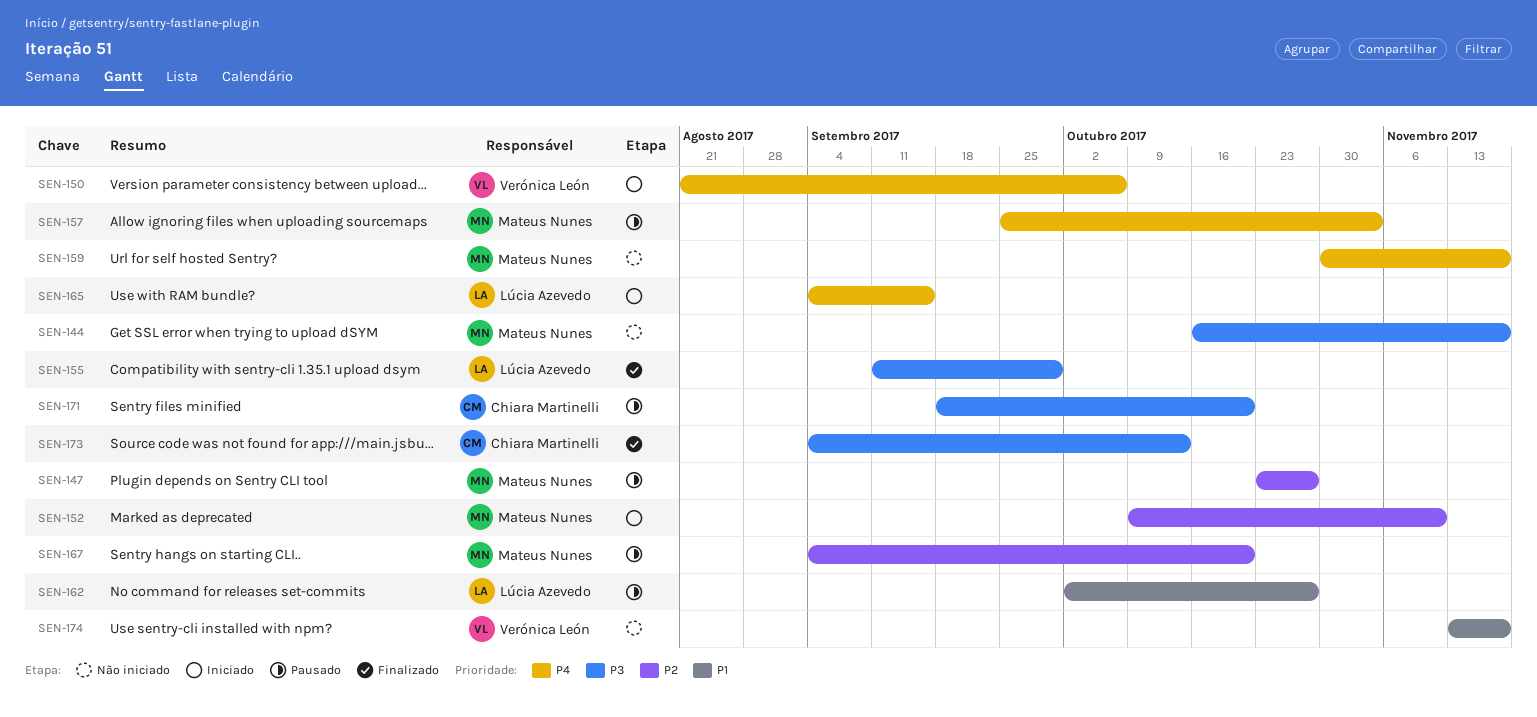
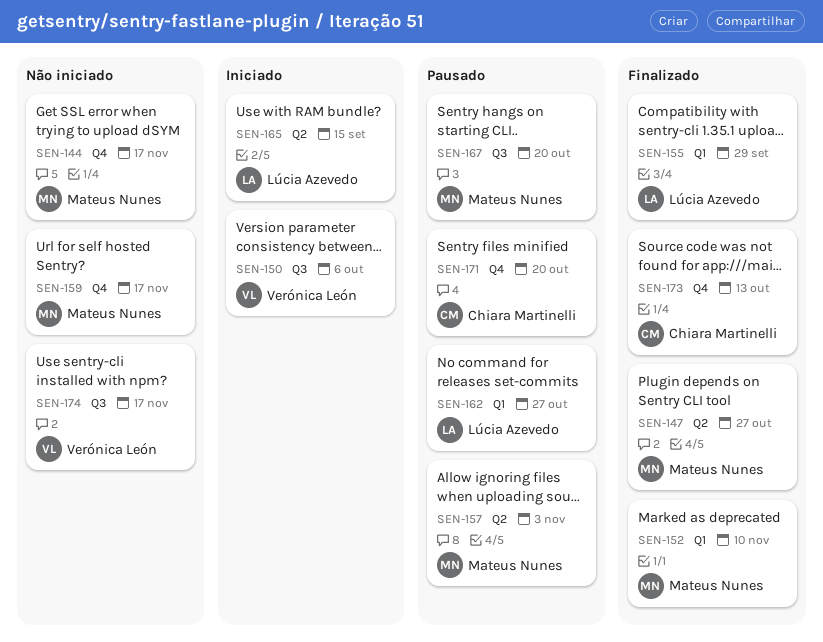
SEN-147, status: Pausado -> Finalizado
SEN-152, status: Iniciado -> Finalizado

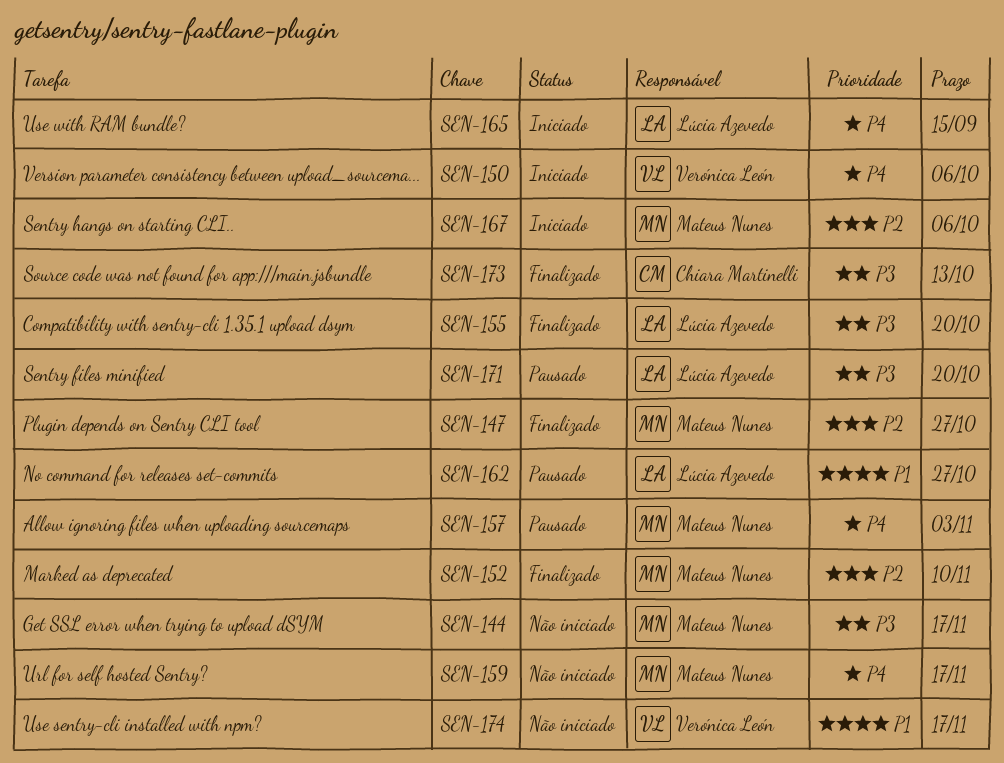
SEN-155, due: Sep 29 -> Oct 20
SEN-167, status: Pausado -> Iniciado
SEN-167, due: Oct 20 -> Oct 6
SEN-171, owner: Chiara Martinelli -> Lúcia Azevedo

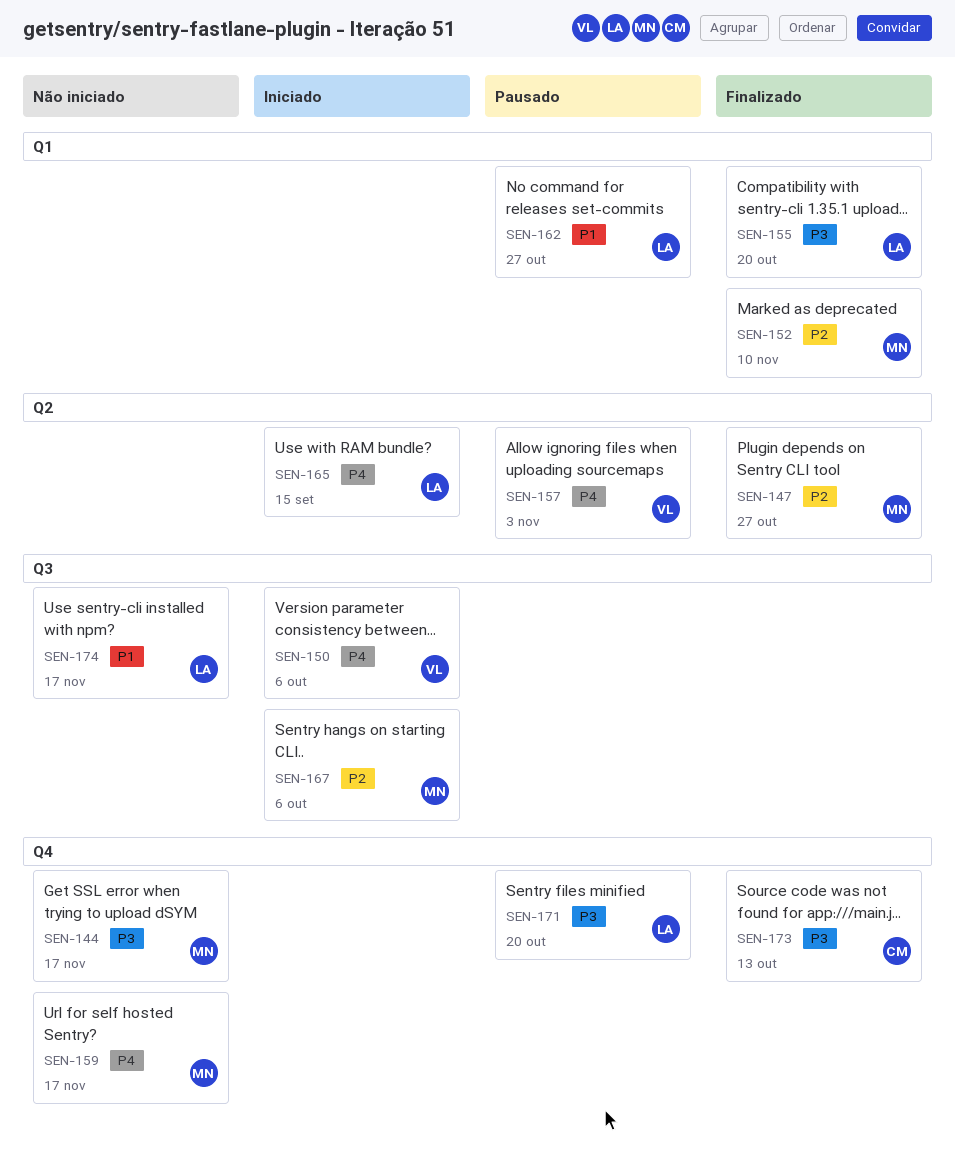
SEN-157, owner: Mateus Nunes -> Verónica León
SEN-174, owner: Verónica León -> Lúcia Azevedo

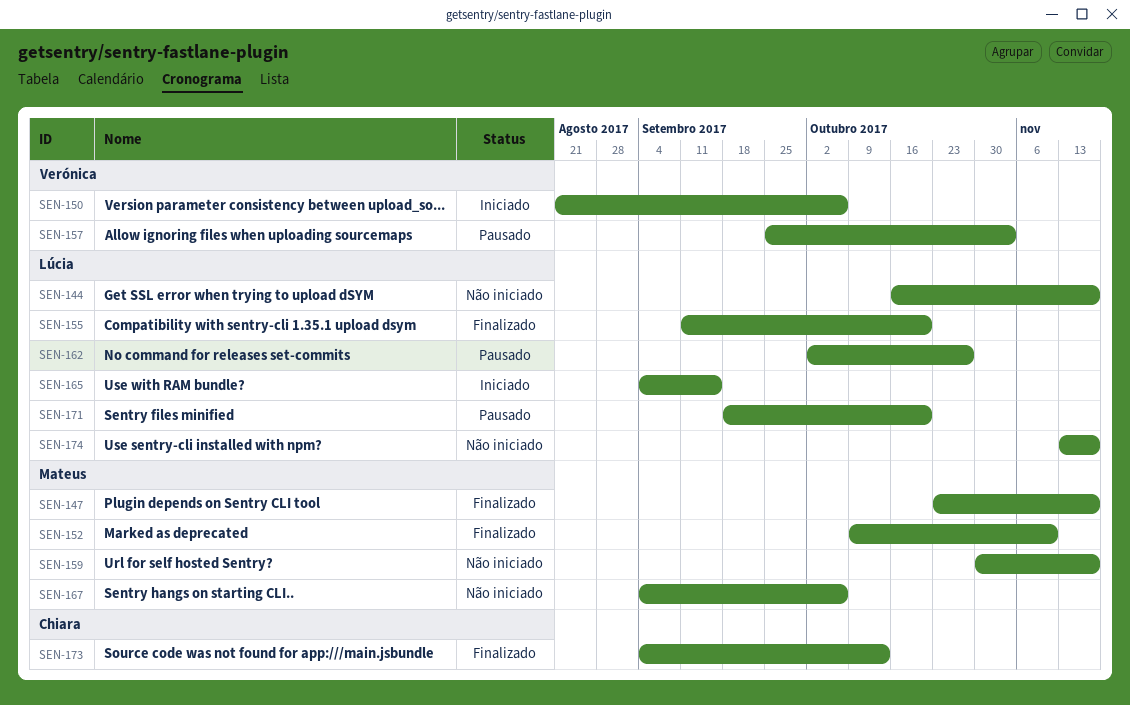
SEN-144, owner: Mateus -> Lúcia
SEN-147, due: Oct 27 -> Nov 17
SEN-167, status: Iniciado -> Não iniciado

